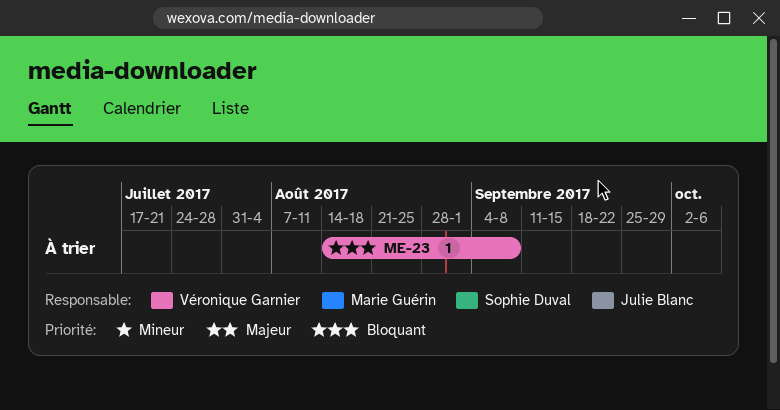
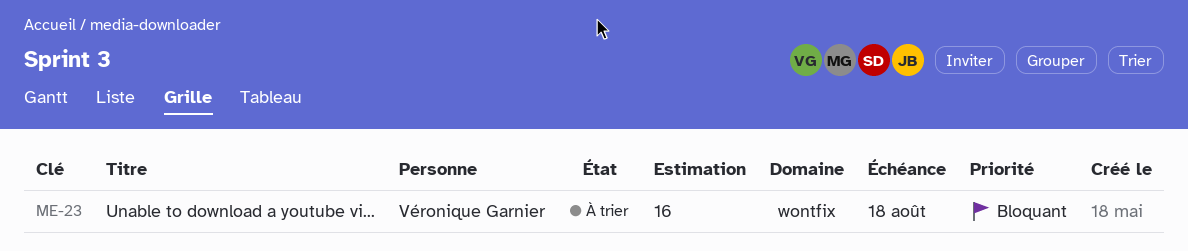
ME-23, estimate: 1 -> 16
ME-23, due: Sep 8 -> Aug 18

